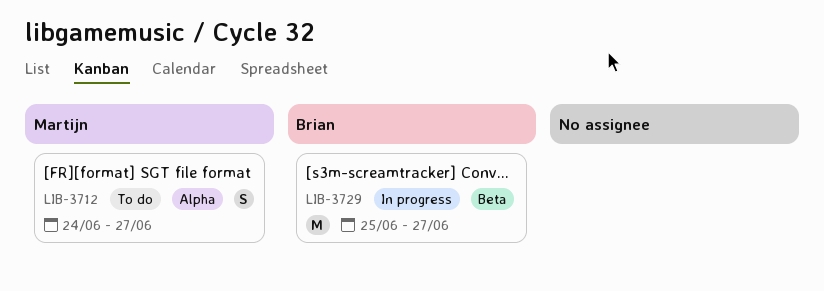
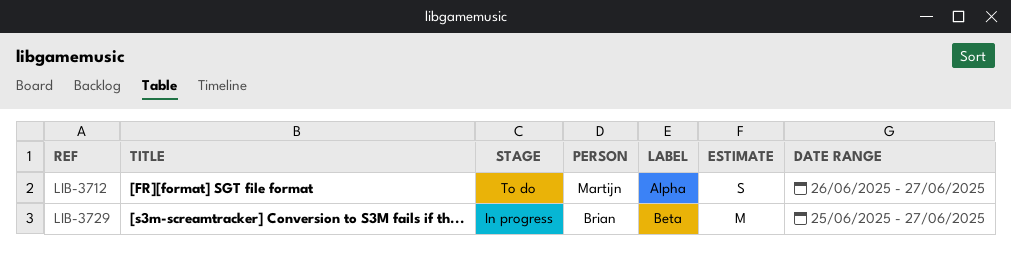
LIB-3712, start: Jun 24 -> Jun 26

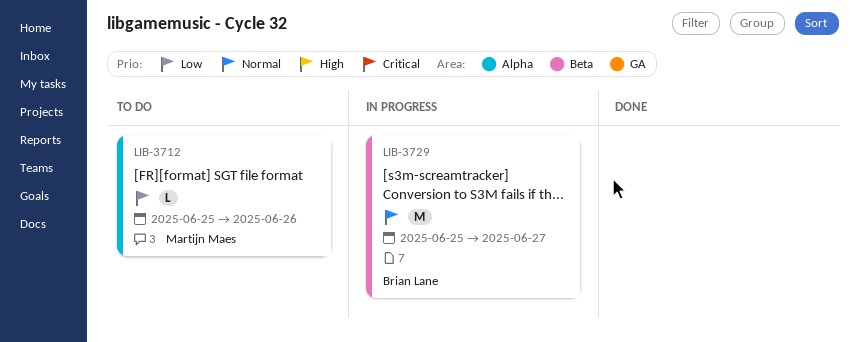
LIB-3712, estimate: S -> L
LIB-3712, start: Jun 26 -> Jun 25
LIB-3712, due: Jun 27 -> Jun 26

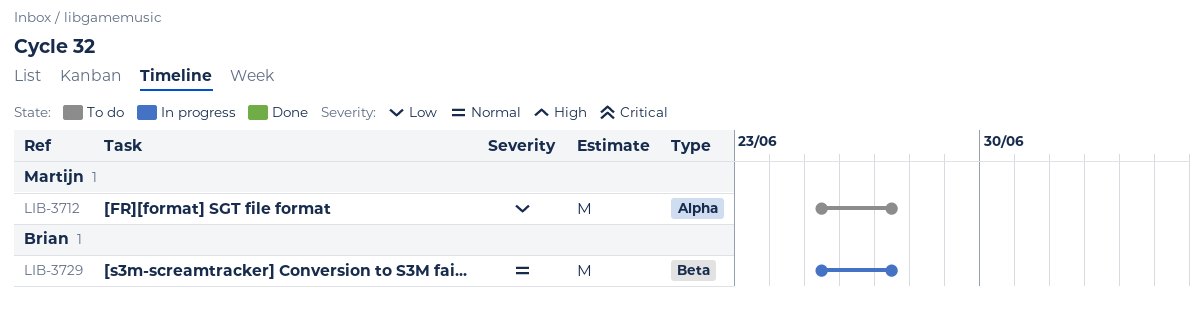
LIB-3712, estimate: L -> M
LIB-3712, due: Jun 26 -> Jun 27

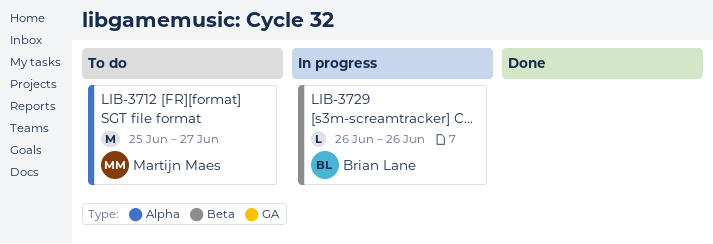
LIB-3729, estimate: M -> L
LIB-3729, start: Jun 25 -> Jun 26
LIB-3729, due: Jun 27 -> Jun 26

